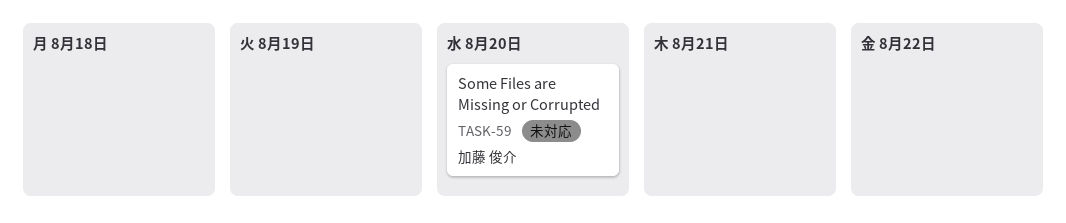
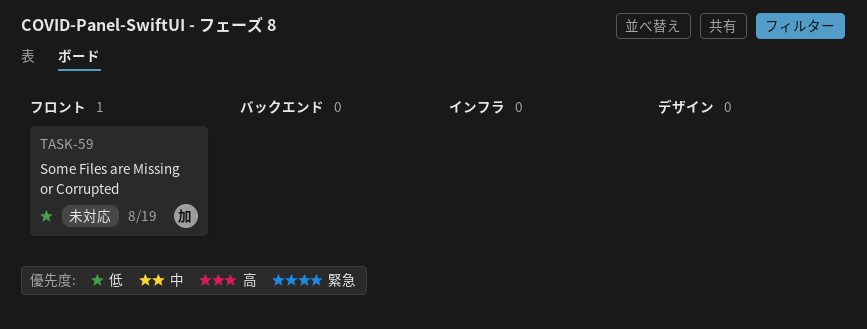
TASK-59, due: Aug 20 -> Aug 19

